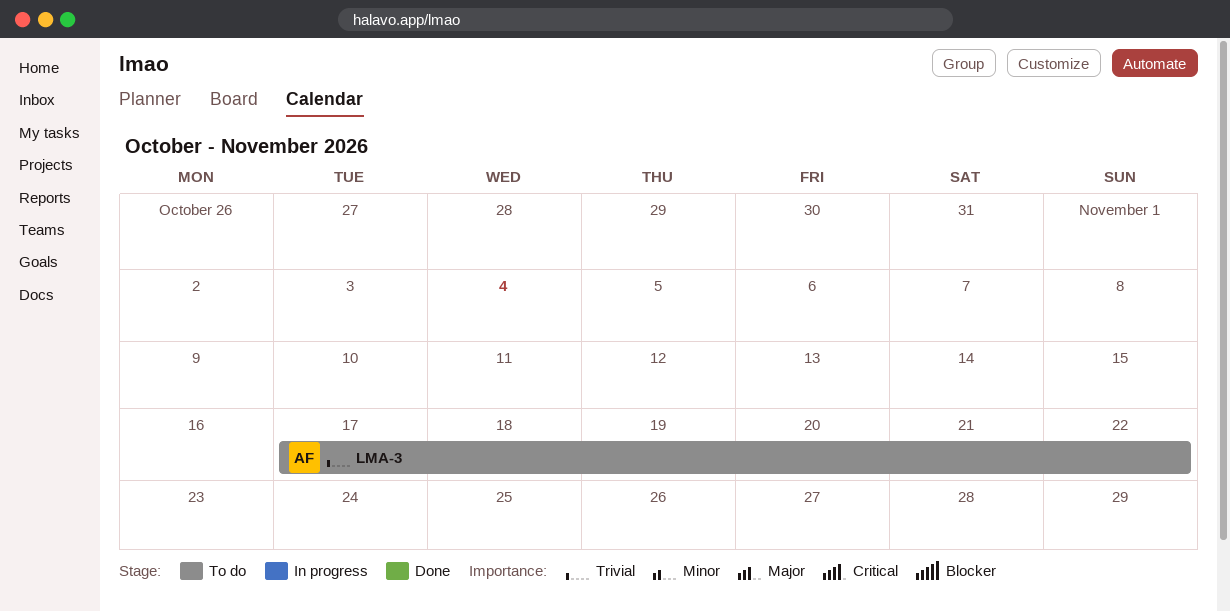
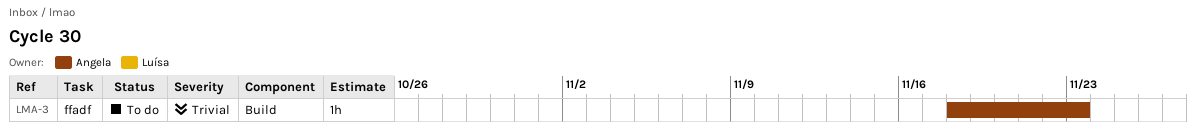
LMA-3, start: Nov 17 -> Nov 18
LMA-3, due: Nov 22 -> Nov 23

